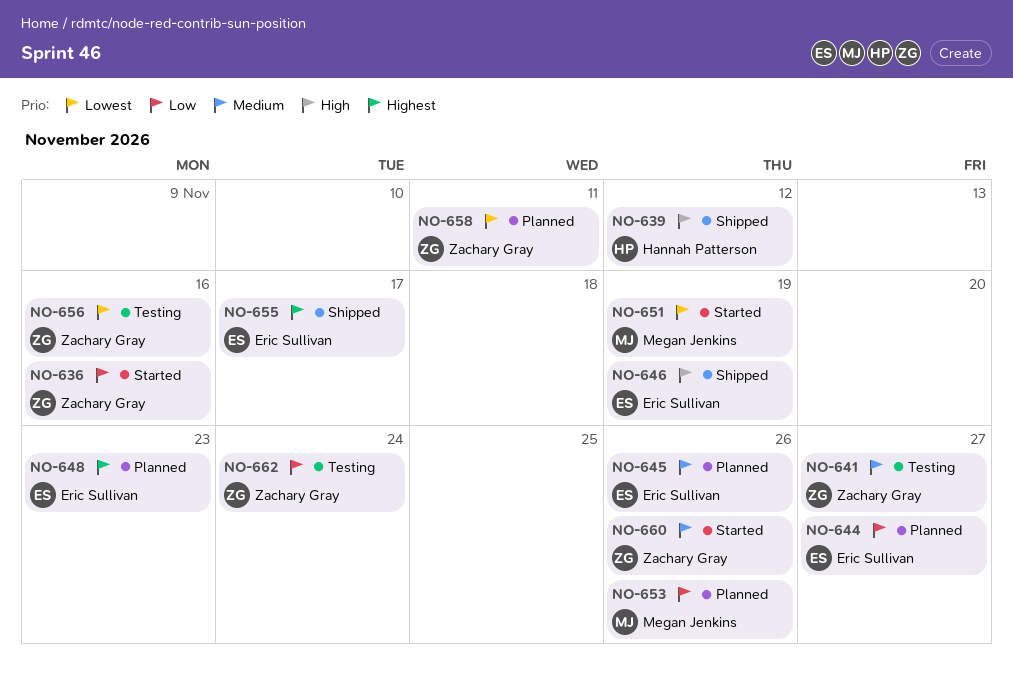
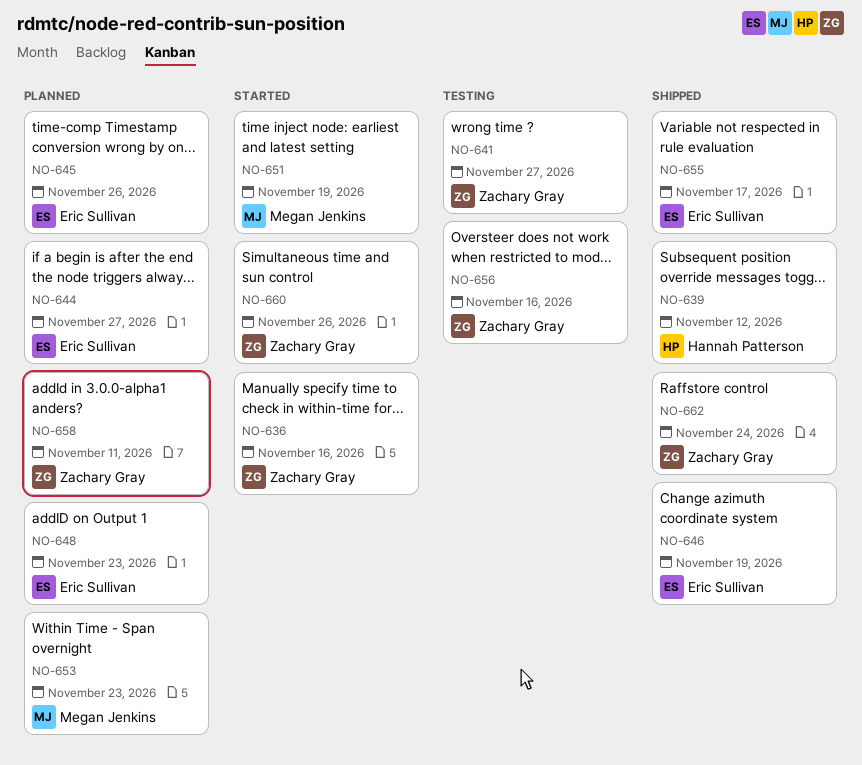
NO-653, due: Nov 26 -> Nov 23
NO-662, status: Testing -> Shipped

